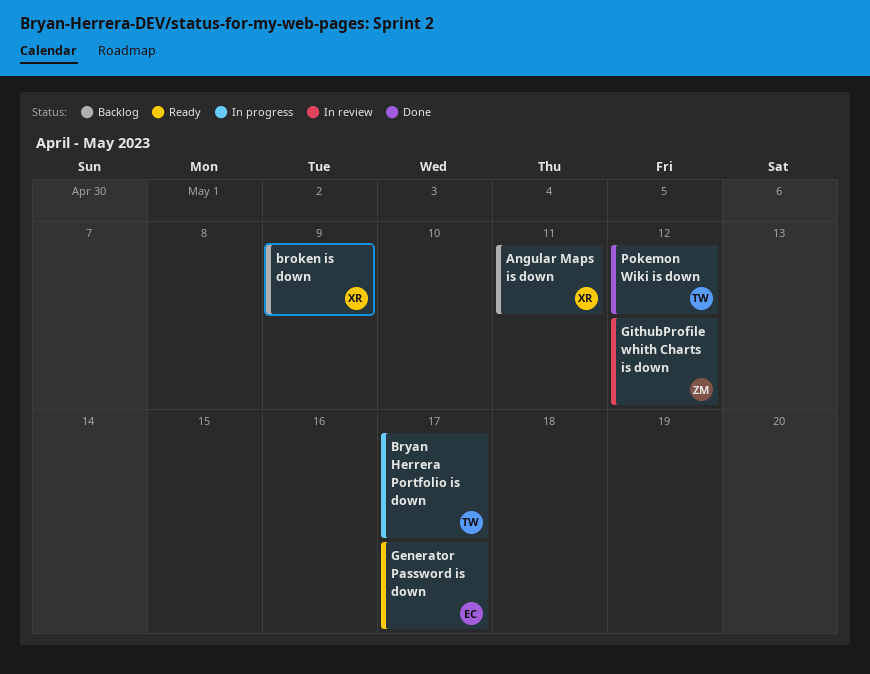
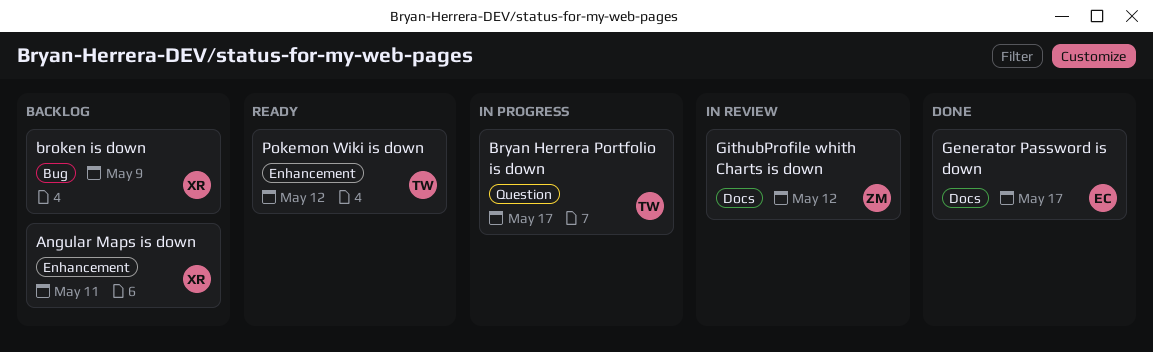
Generator Password is down, status: Ready -> Done
Pokemon Wiki is down, status: Done -> Ready

